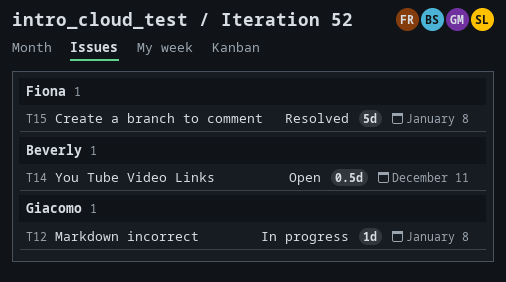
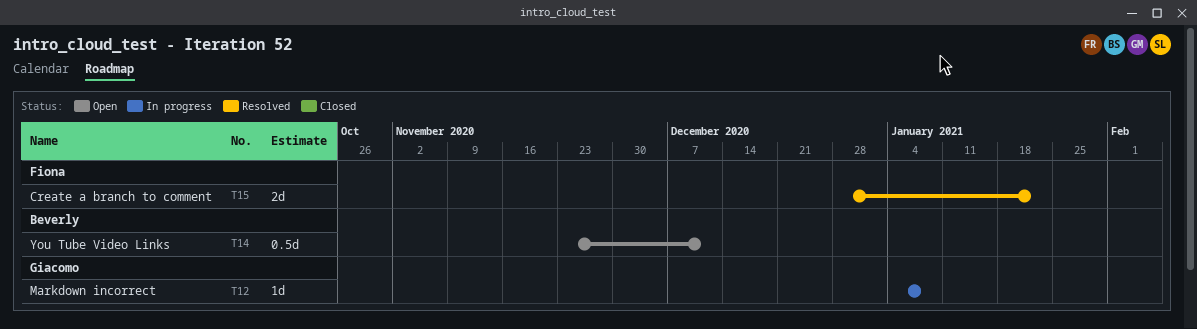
T15, estimate: 5d -> 2d
T15, due: Jan 8 -> Jan 22

